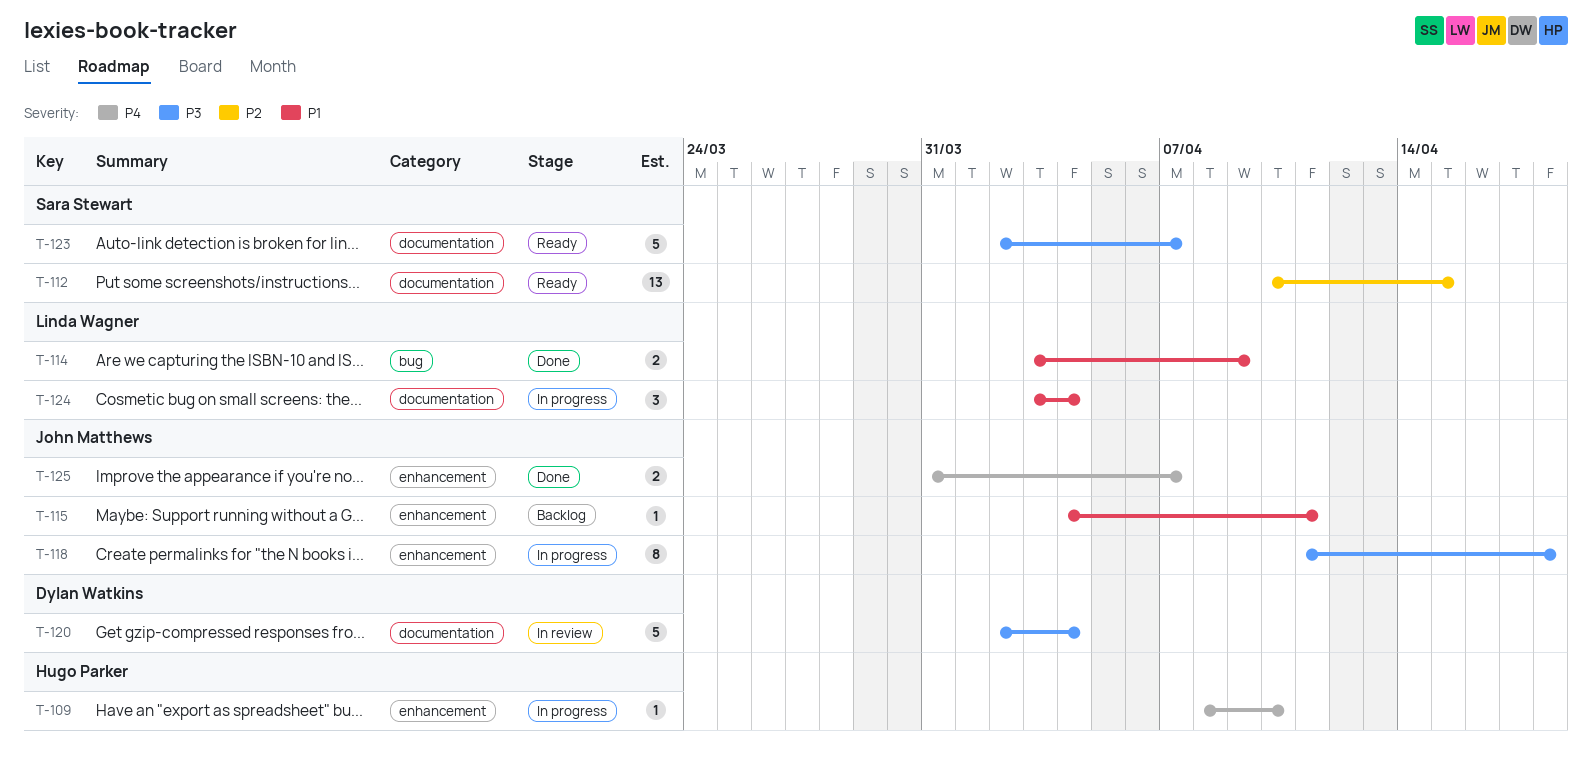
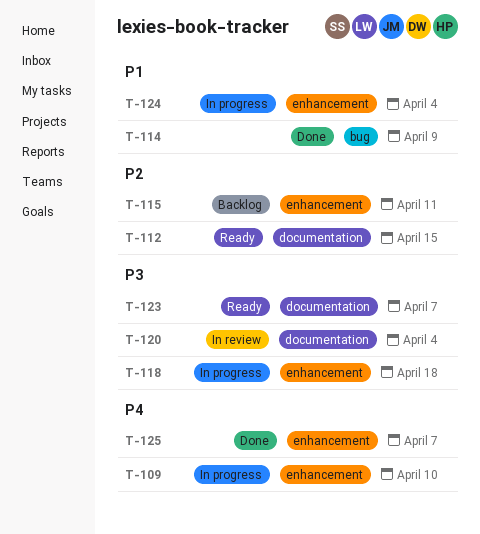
T-115, priority: P1 -> P2
T-124, label: documentation -> enhancement

